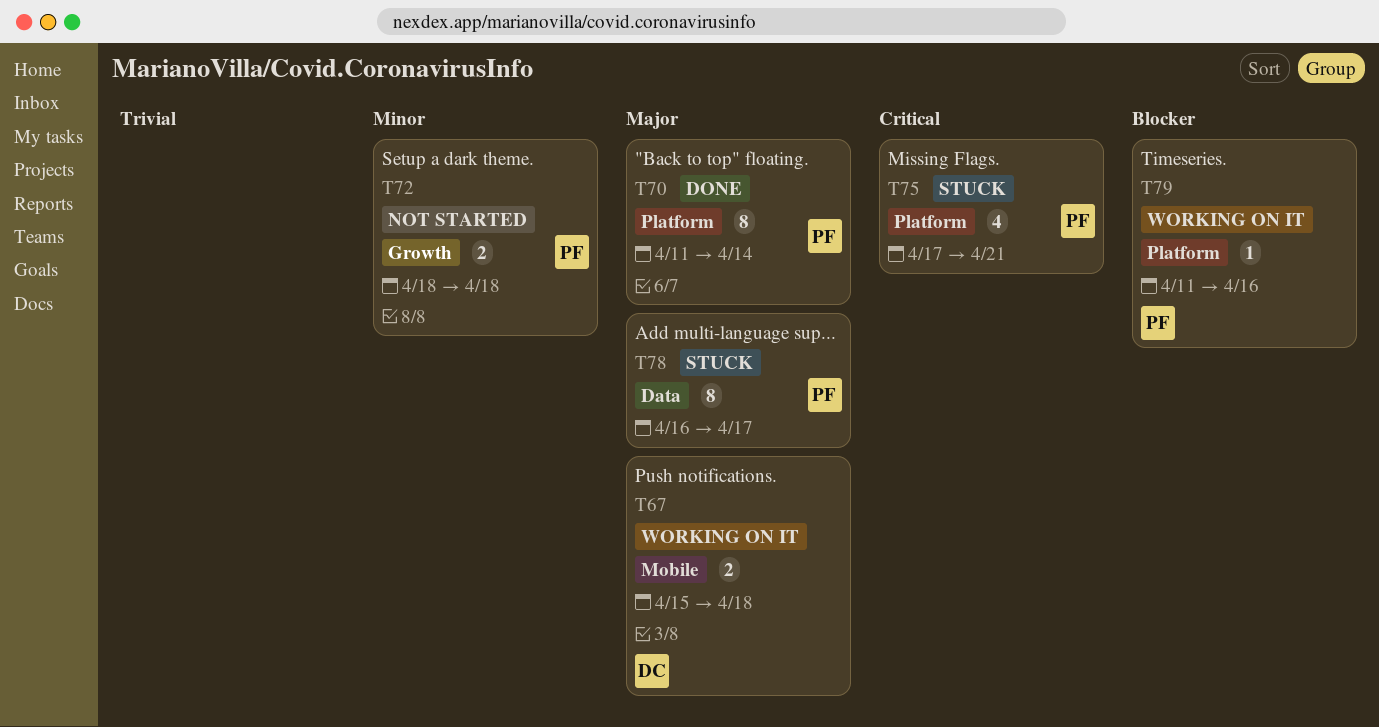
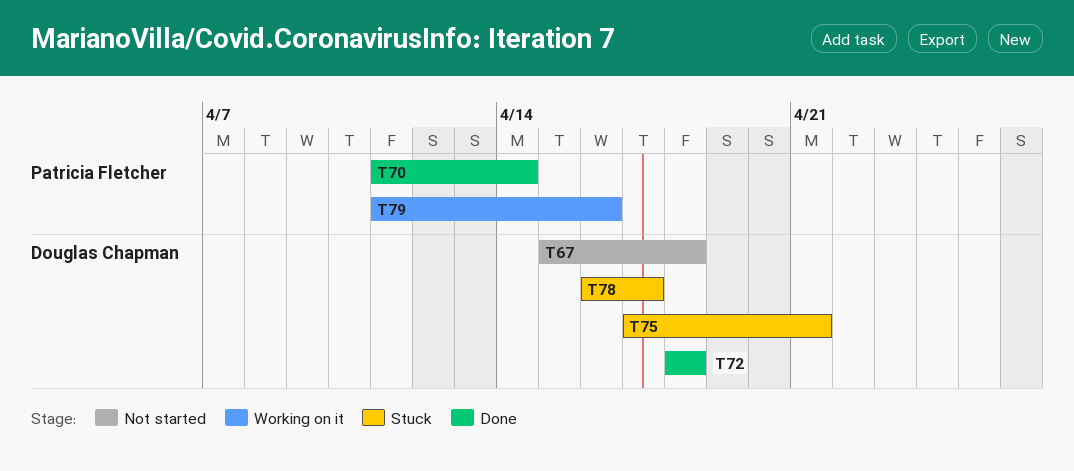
T67, status: Working on it -> Not started
T72, status: Not started -> Done
T72, owner: Patricia Fletcher -> Douglas Chapman
T75, owner: Patricia Fletcher -> Douglas Chapman
T78, owner: Patricia Fletcher -> Douglas Chapman

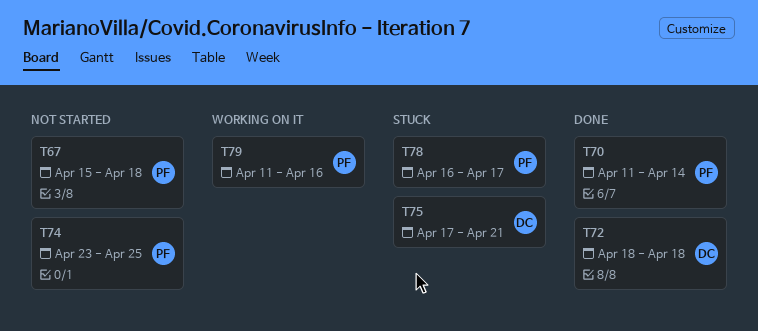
T67, owner: Douglas Chapman -> Patricia Fletcher
T74: none -> present
T78, owner: Douglas Chapman -> Patricia Fletcher

